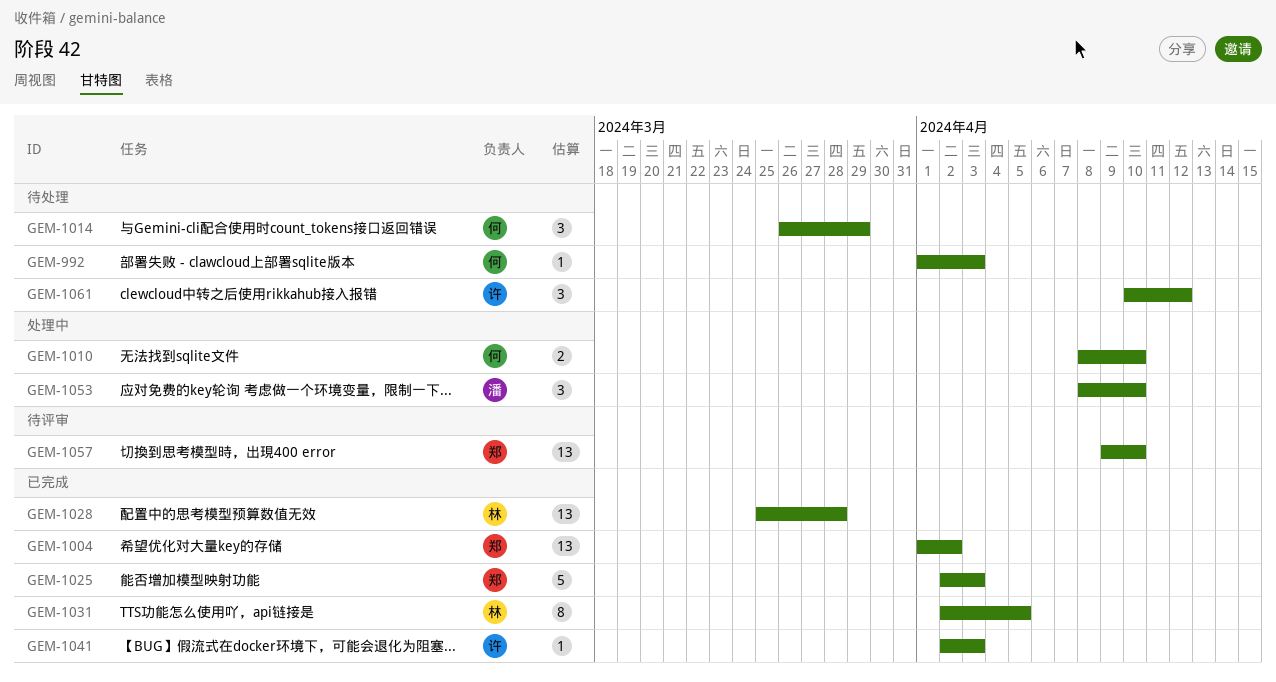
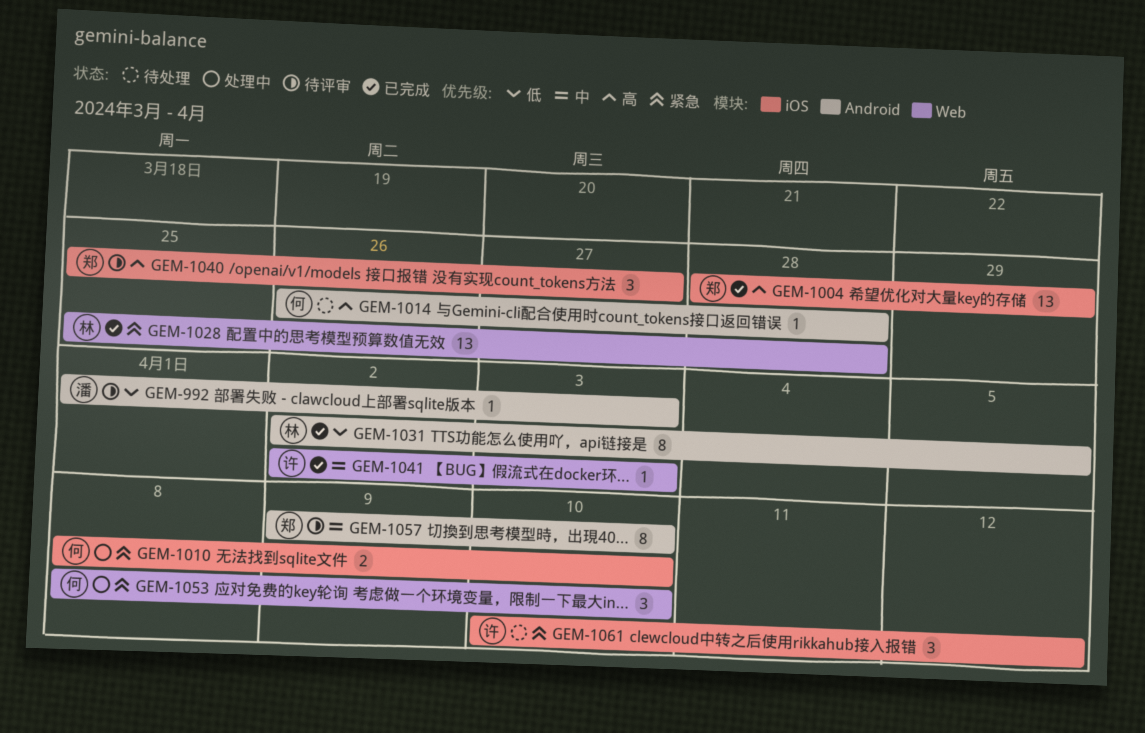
GEM-992, status: 待处理 -> 待评审
GEM-992, owner: 何 -> 潘
GEM-1004, start: Apr 1 -> Mar 28
GEM-1004, due: Apr 2 -> Mar 29
GEM-1014, estimate: 3 -> 1
GEM-1014, due: Mar 29 -> Mar 28
GEM-1025: present -> none
GEM-1040: none -> present
GEM-1053, owner: 潘 -> 何
GEM-1057, estimate: 13 -> 8

